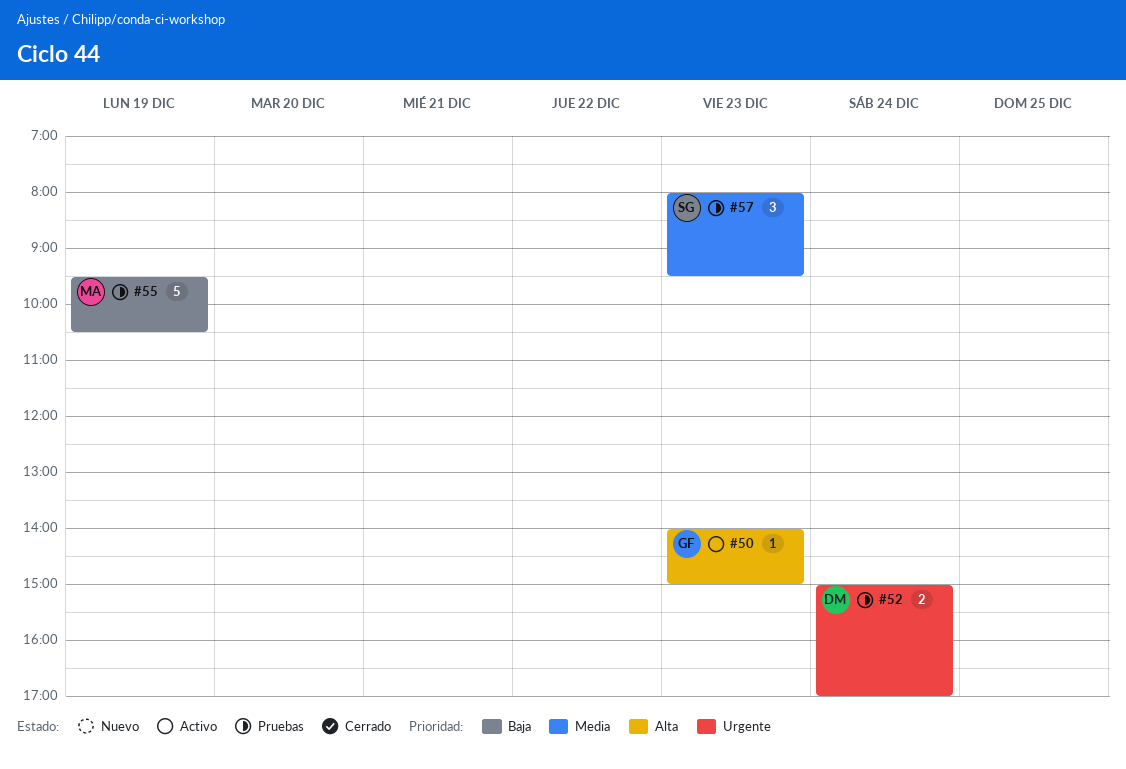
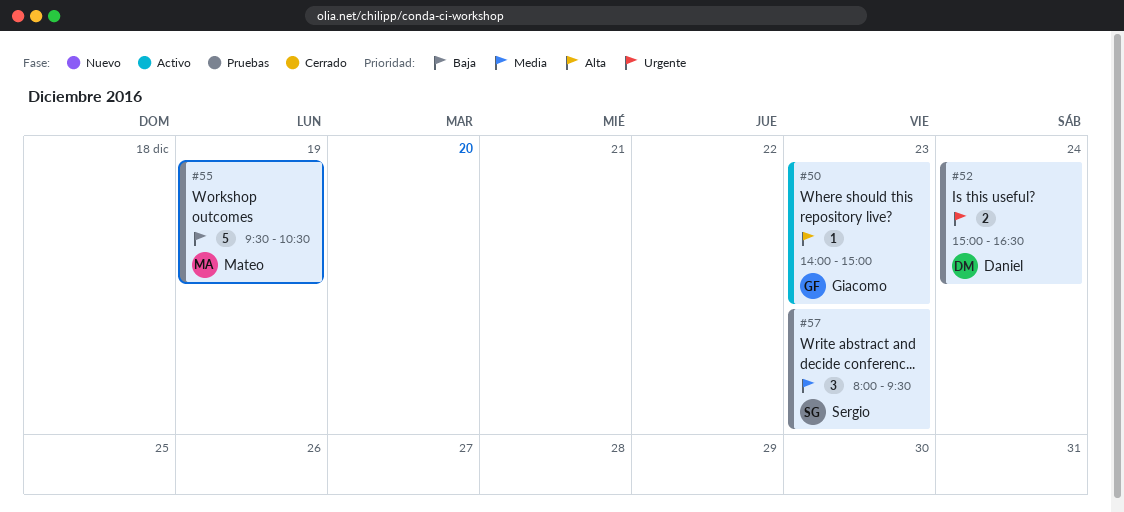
#52, ends: 17:00 -> 16:30

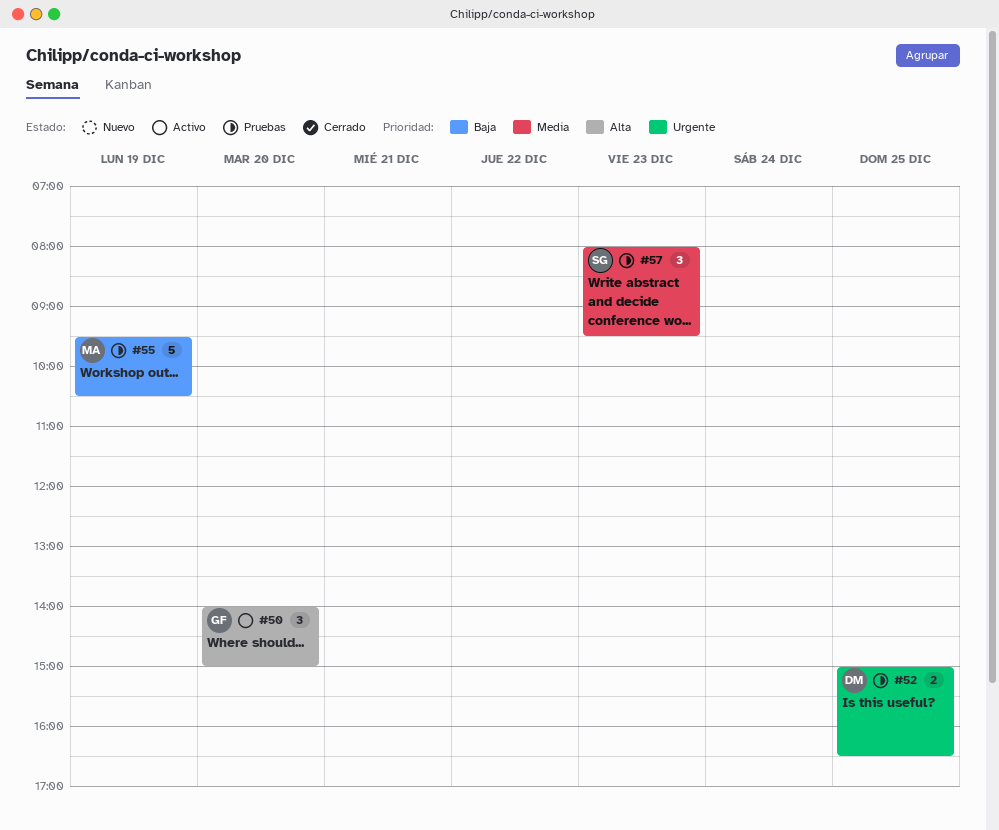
#50, estimate: 1 -> 3
#50, day: Dec 23 -> Dec 20
#52, day: Dec 24 -> Dec 25

